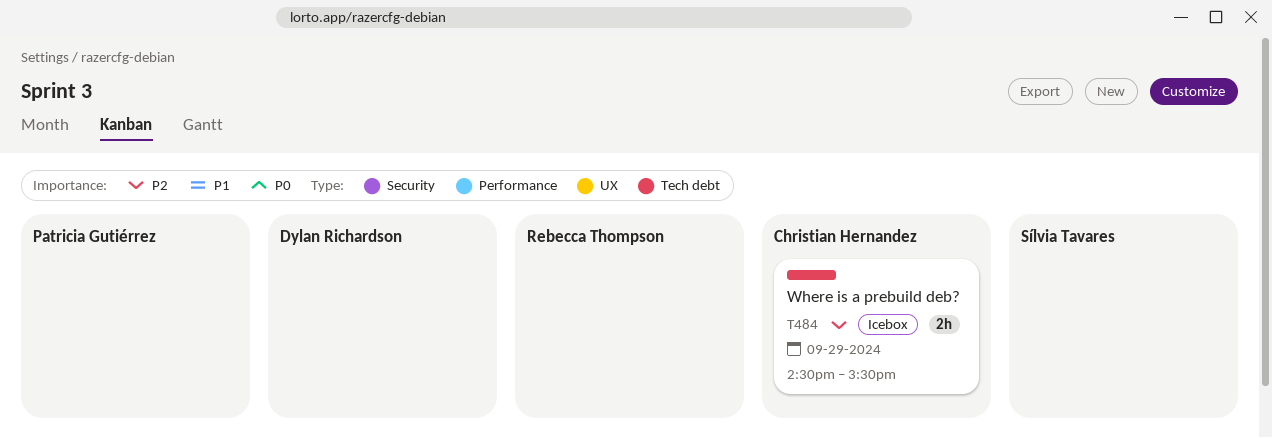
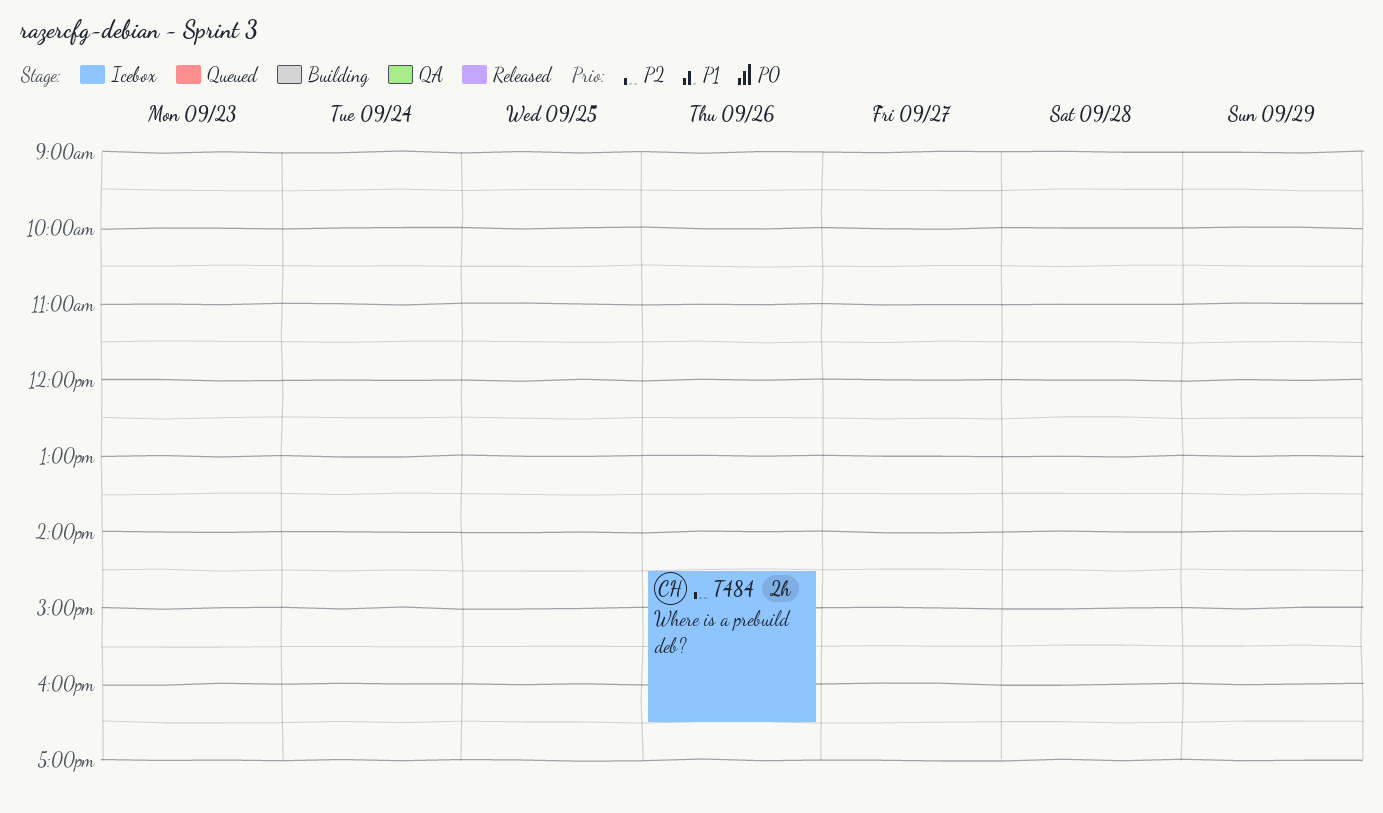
T484, day: Sep 29 -> Sep 26
T484, ends: 15:30 -> 16:30

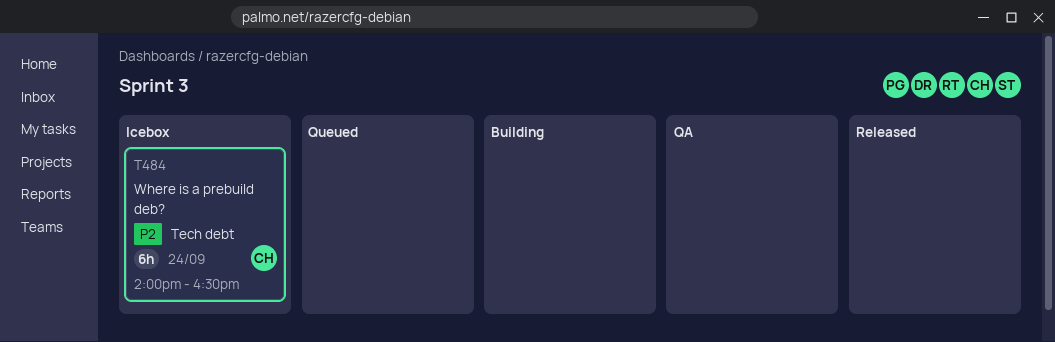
T484, estimate: 2h -> 6h
T484, day: Sep 26 -> Sep 24
T484, begins: 14:30 -> 14:00

